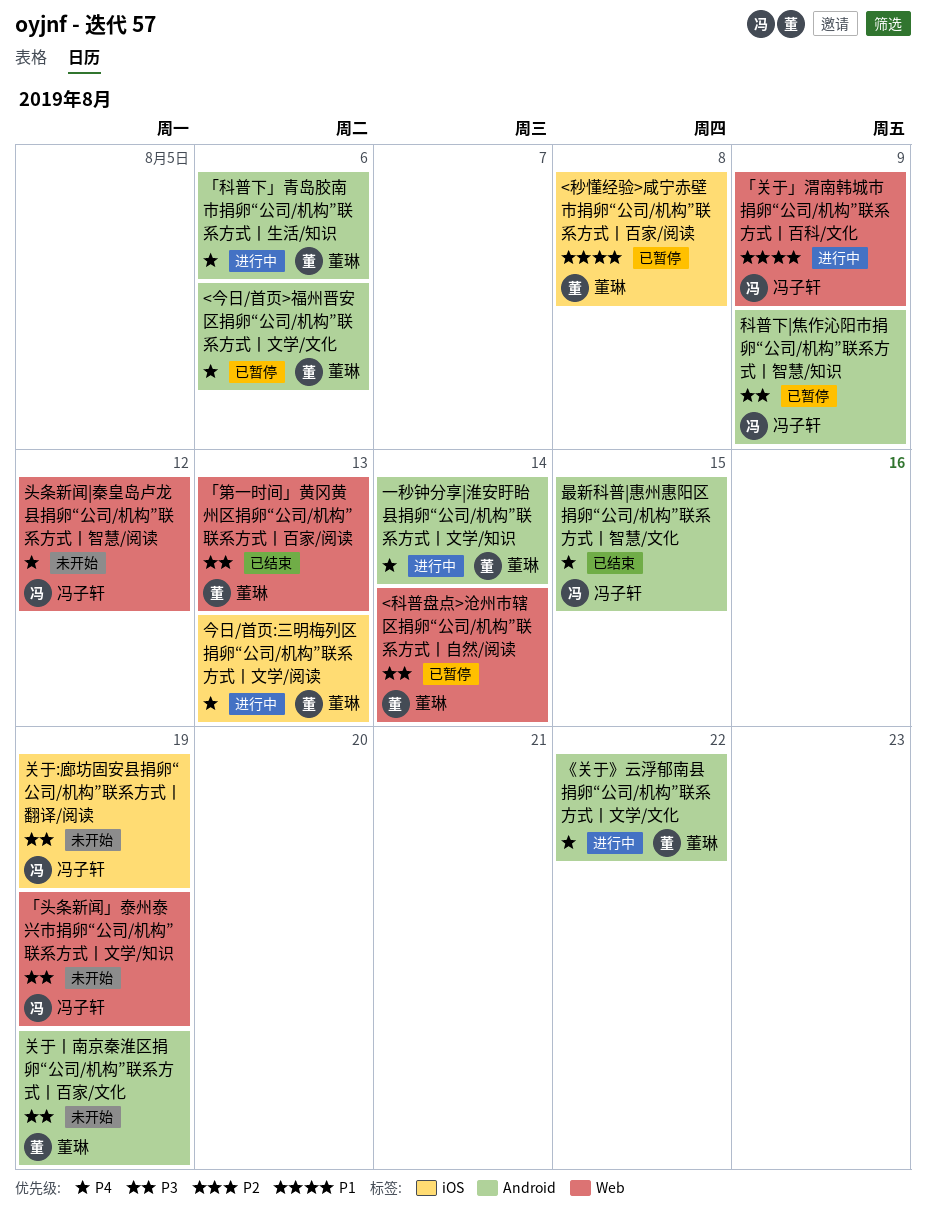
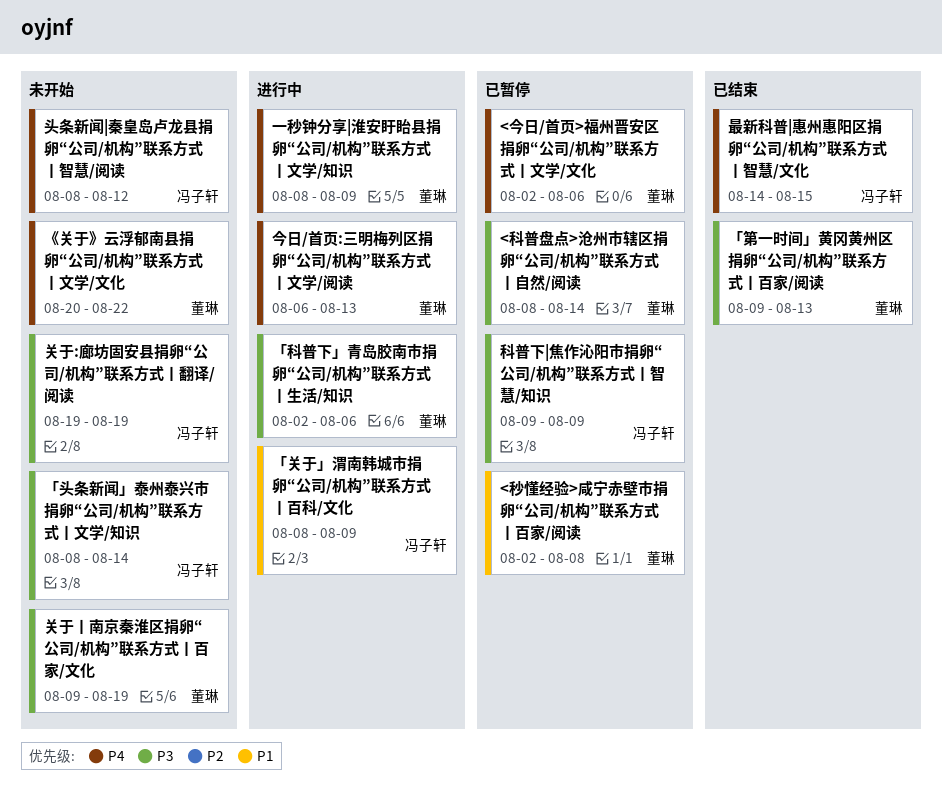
《关于》云浮郁南县捐卵“公司/机构”联系方式丨文学/文化, status: 进行中 -> 未开始
「头条新闻」泰州泰兴市捐卵“公司/机构”联系方式丨文学/知识, due: Aug 19 -> Aug 14
「科普下」青岛胶南市捐卵“公司/机构”联系方式丨生活/知识, priority: P4 -> P3
一秒钟分享|淮安盱眙县捐卵“公司/机构”联系方式丨文学/知识, due: Aug 14 -> Aug 9

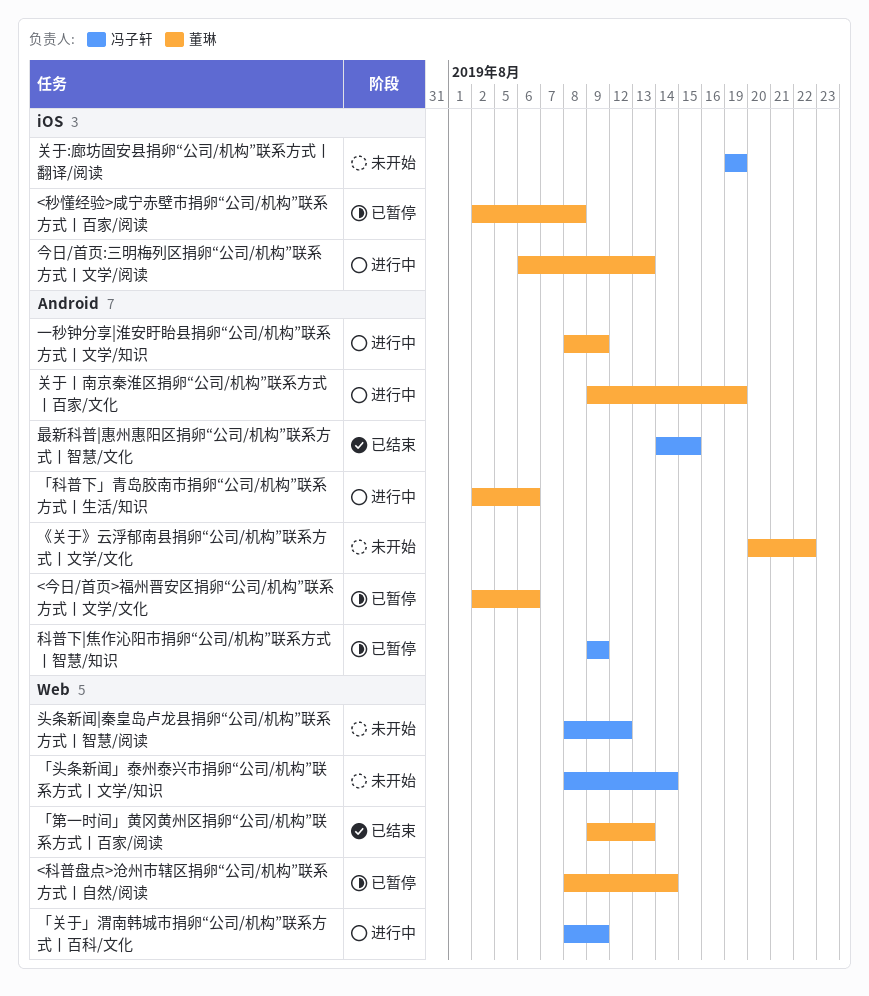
关于丨南京秦淮区捐卵“公司/机构”联系方式丨百家/文化, status: 未开始 -> 进行中

